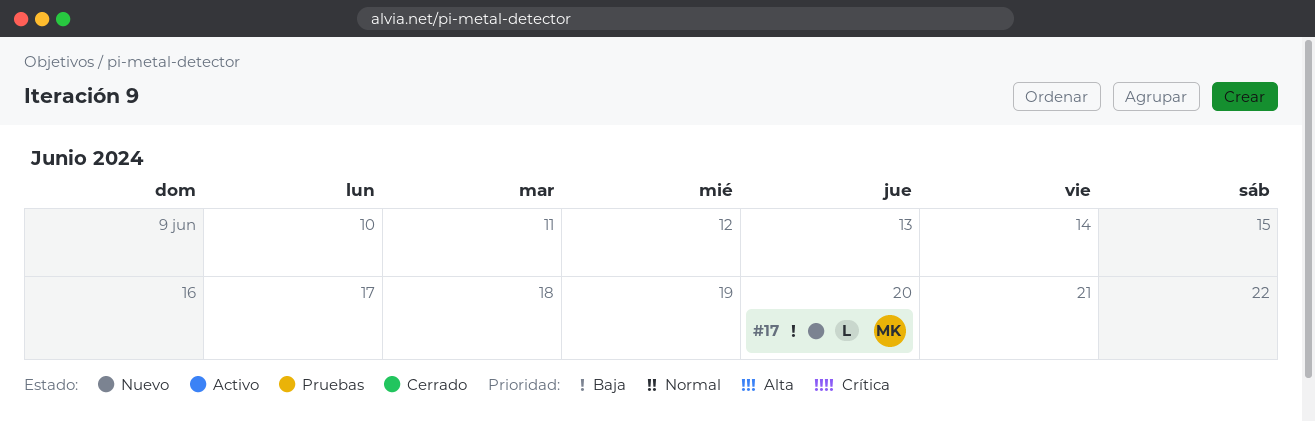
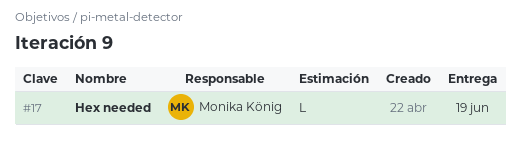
#17, due: Jun 20 -> Jun 19

